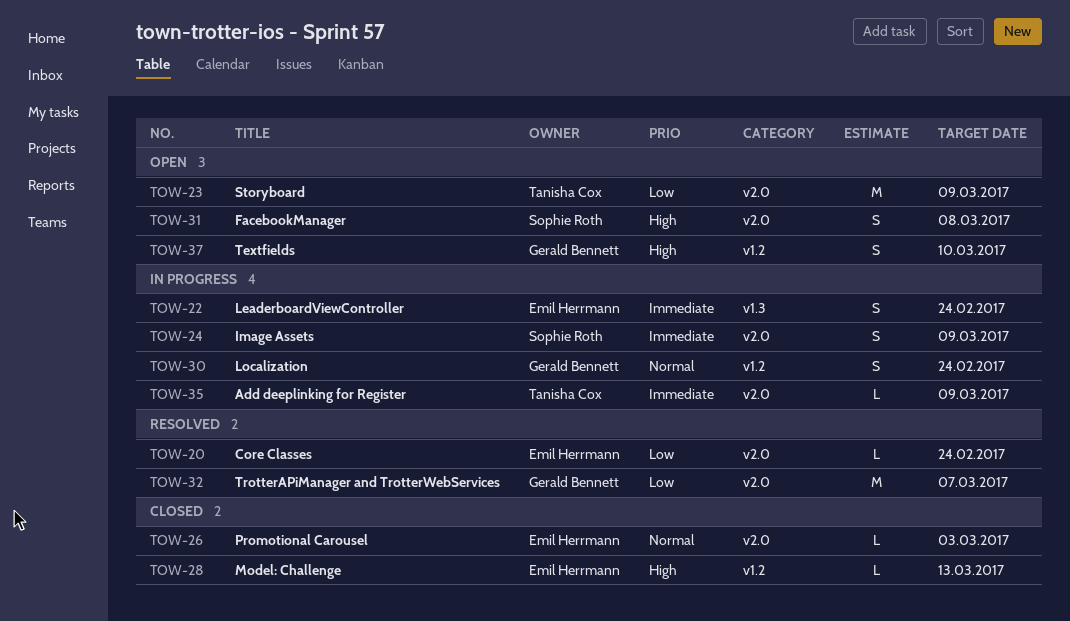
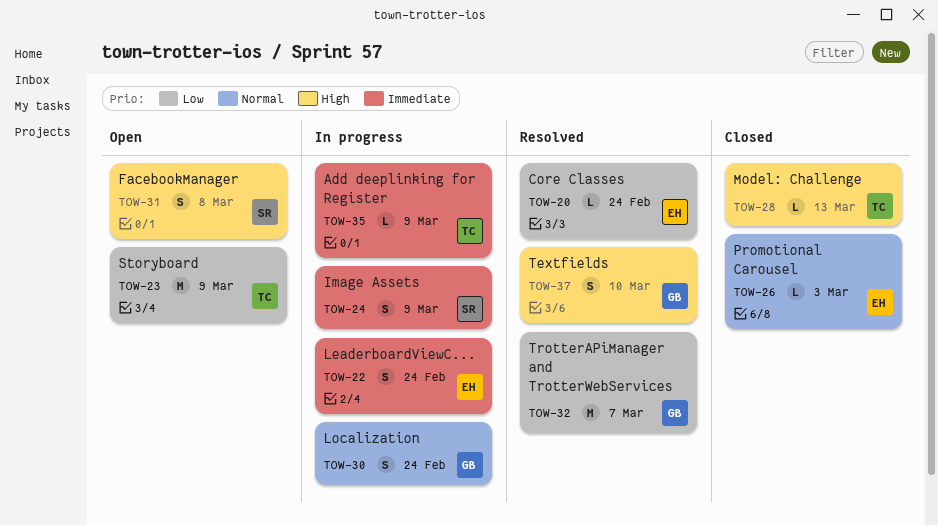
TOW-28, owner: Emil Herrmann -> Tanisha Cox
TOW-37, status: Open -> Resolved

